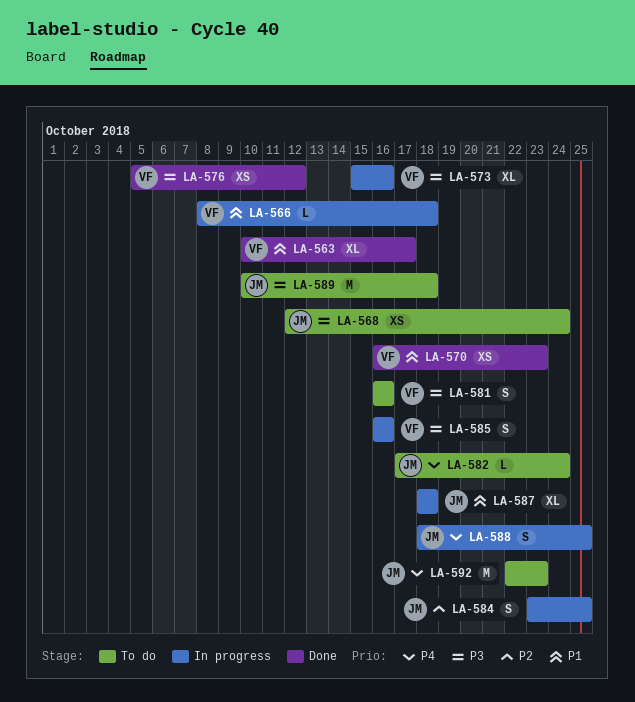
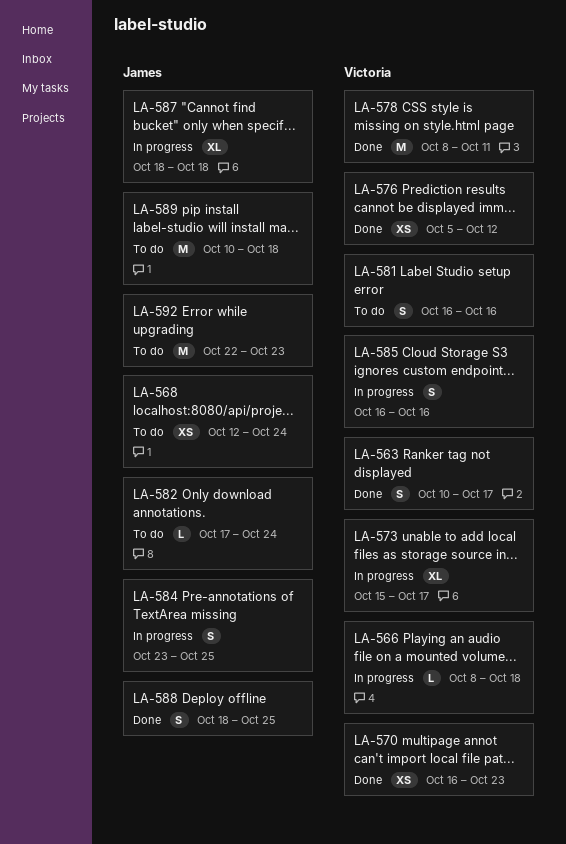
LA-563, estimate: XL -> S
LA-573, due: Oct 16 -> Oct 17
LA-578: none -> present
LA-588, status: In progress -> Done

